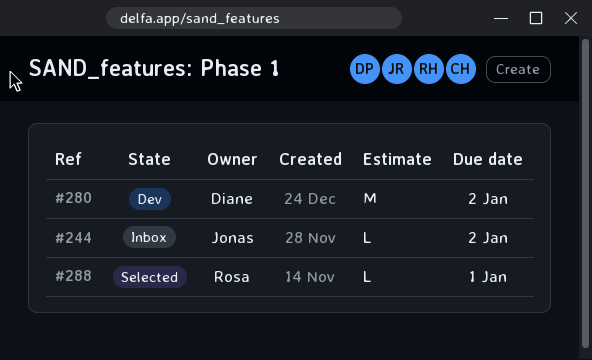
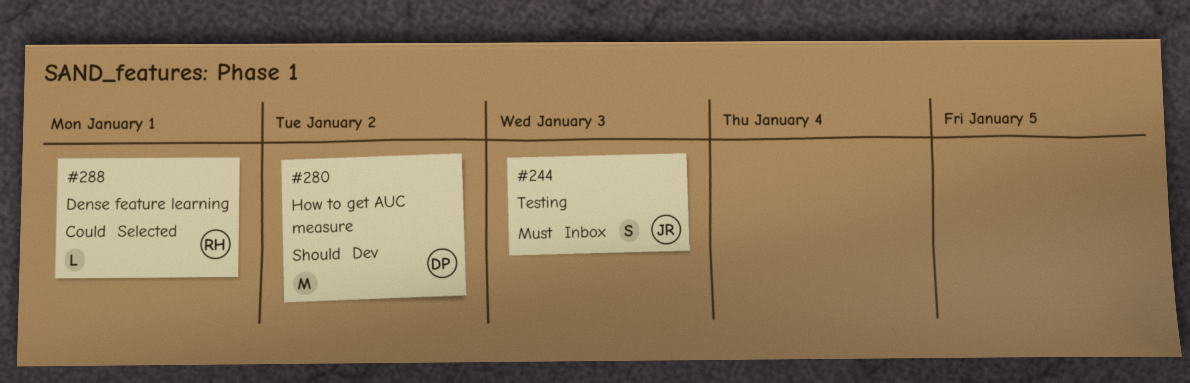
#244, estimate: L -> S
#244, due: Jan 2 -> Jan 3

